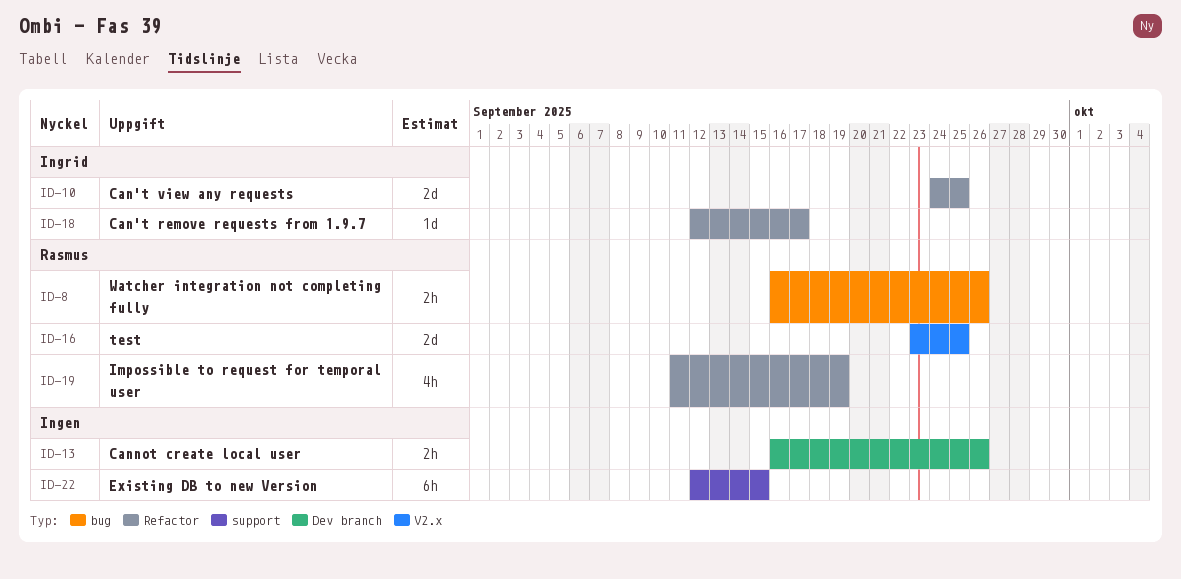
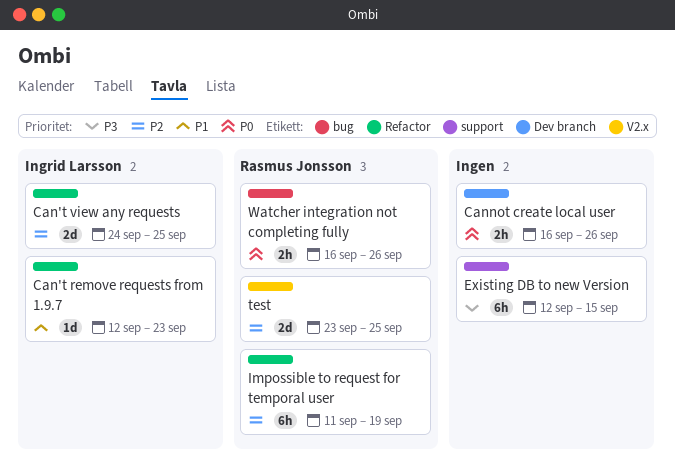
Can't remove requests from 1.9.7, due: Sep 17 -> Sep 23
Impossible to request for temporal user, estimate: 4h -> 6h

